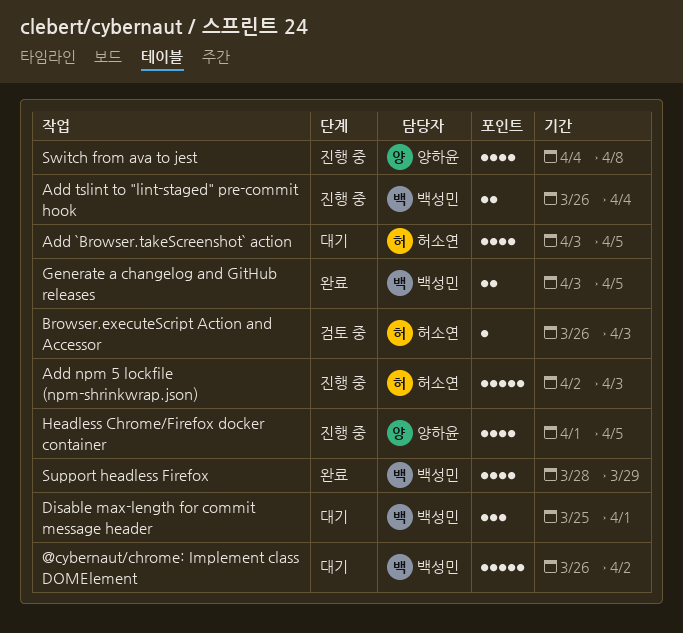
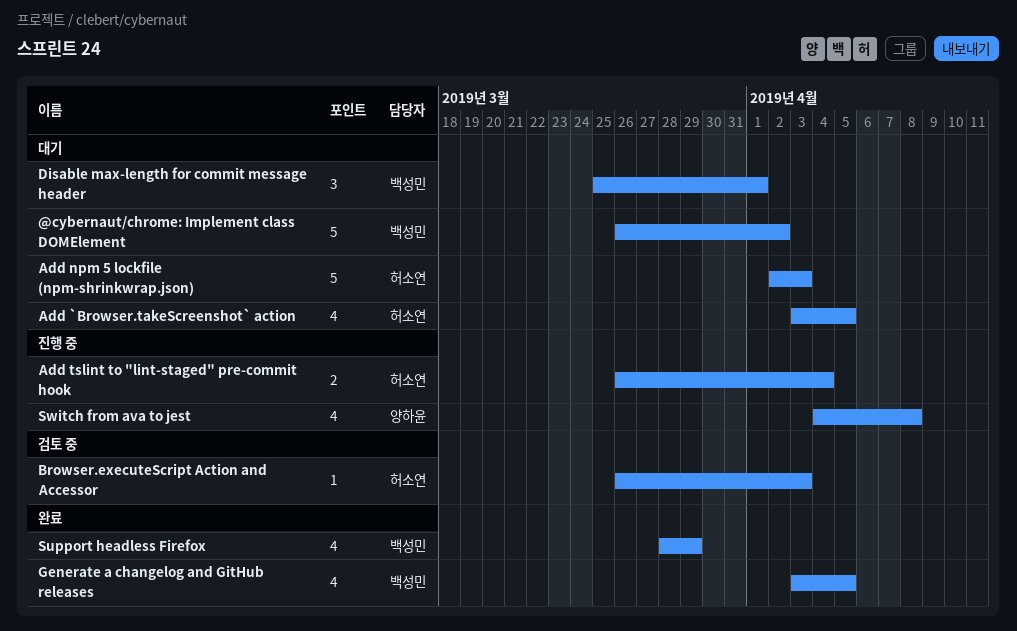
Add npm 5 lockfile (npm-shrinkwrap.json), status: 진행 중 -> 대기
Add tslint to "lint-staged" pre-commit hook, owner: 백성민 -> 허소연
Generate a changelog and GitHub releases, estimate: 2 -> 4
Headless Chrome/Firefox docker container: present -> none

